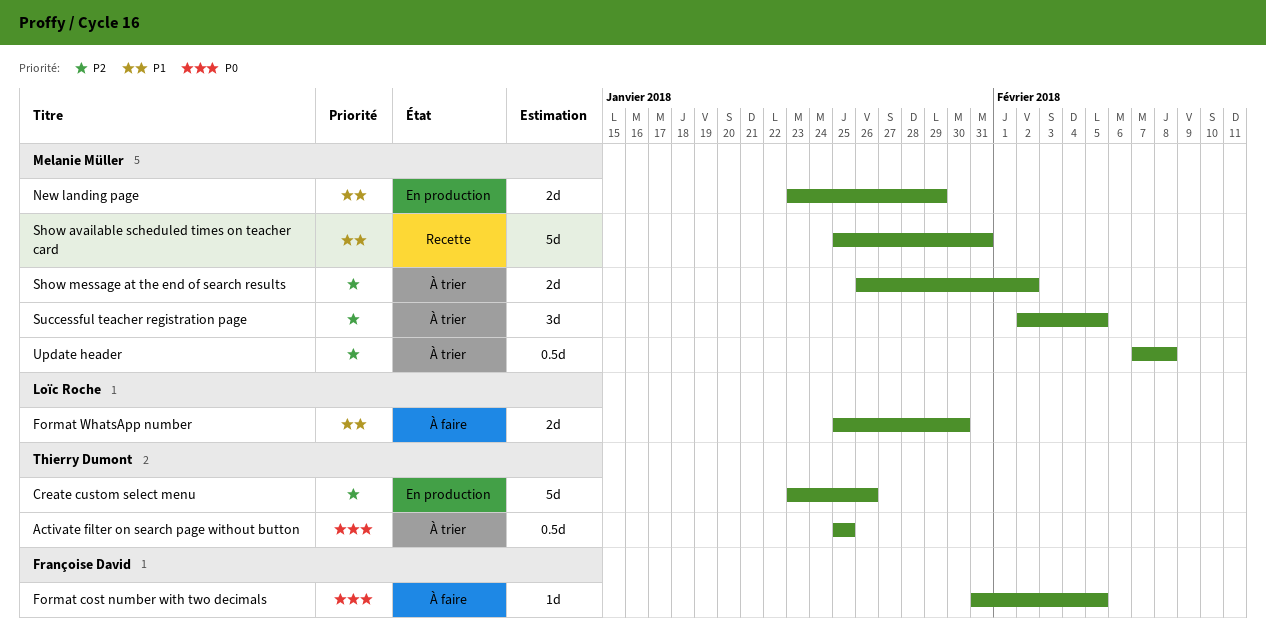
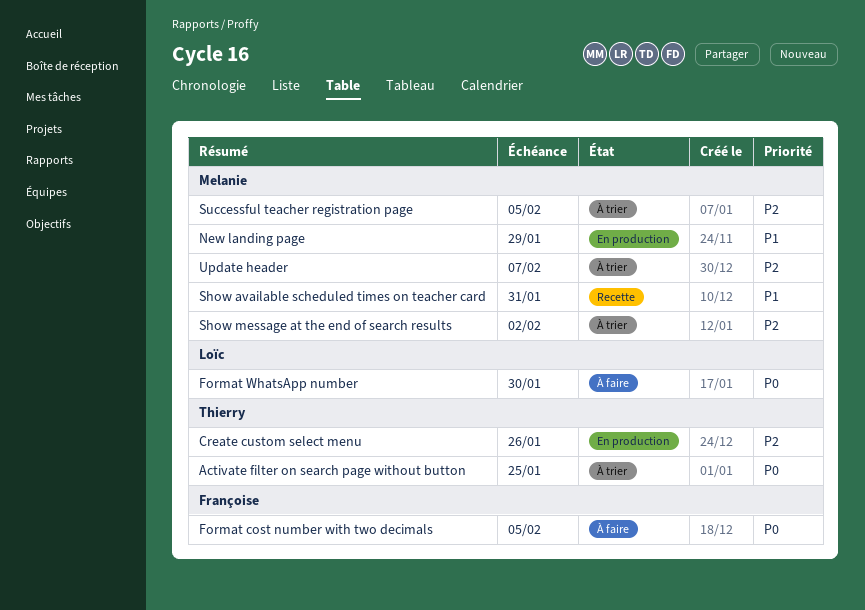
Format WhatsApp number, priority: P1 -> P0
Update header, due: Feb 8 -> Feb 7

